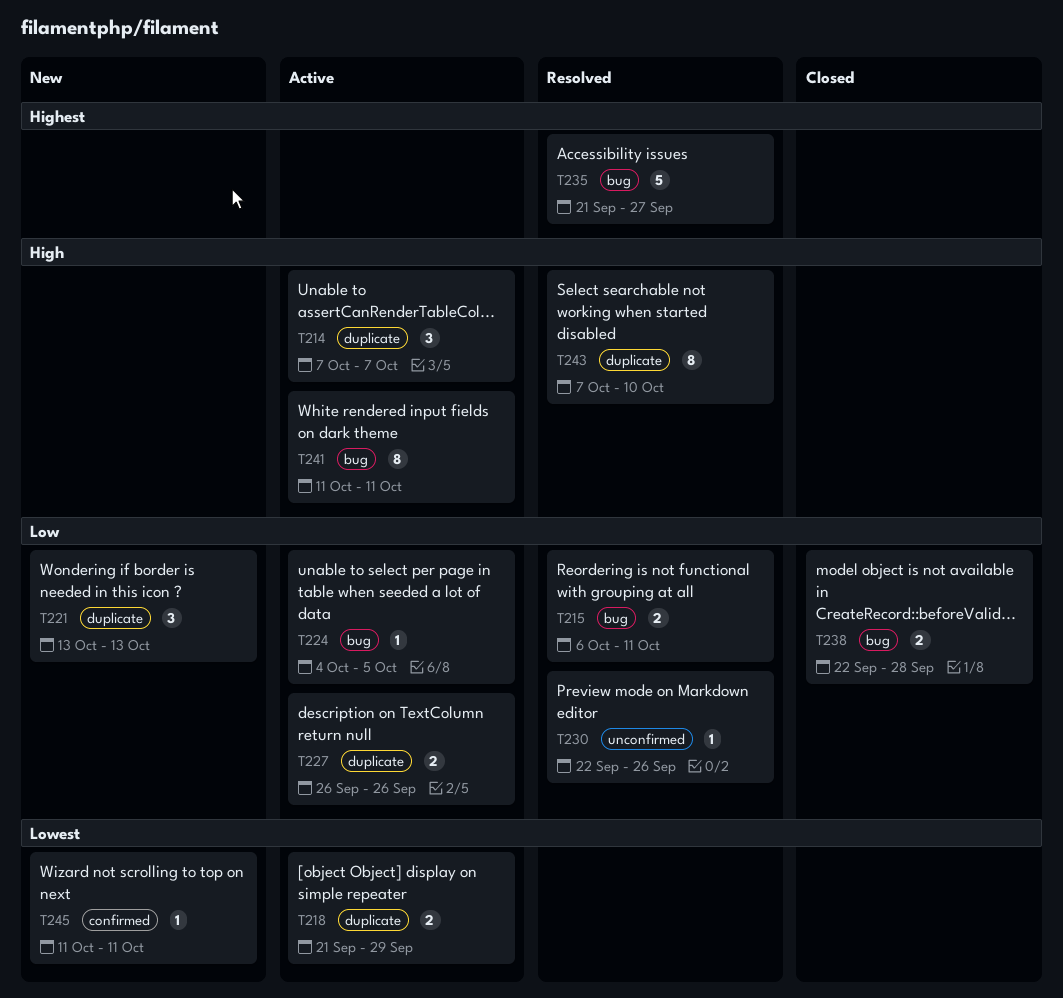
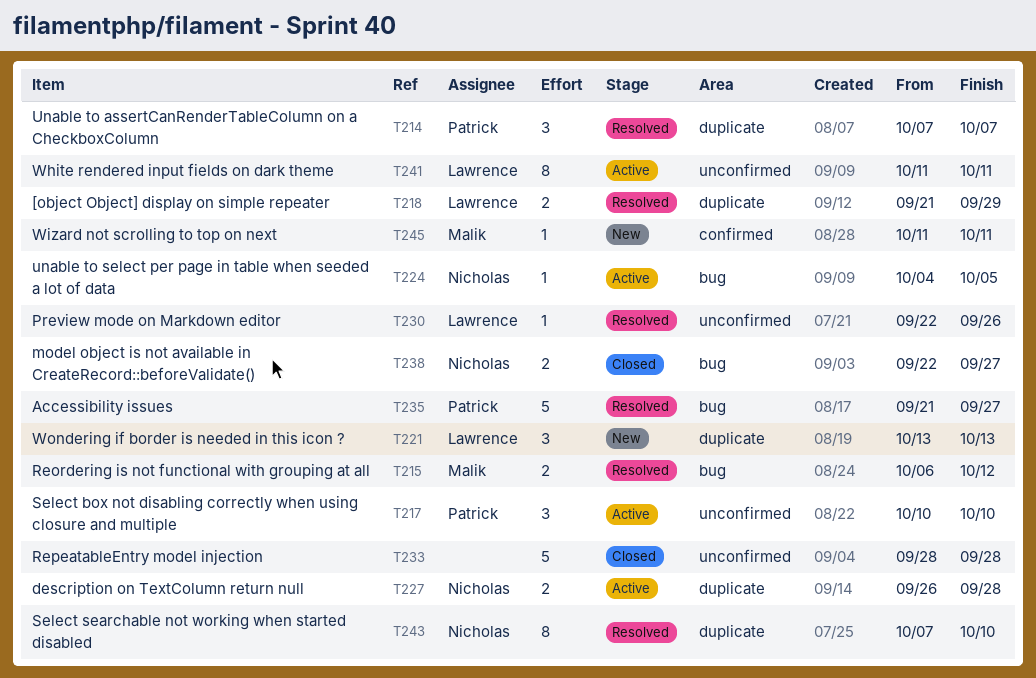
T214, status: Active -> Resolved
T215, due: Oct 11 -> Oct 12
T217: none -> present
T218, status: Active -> Resolved
T227, due: Sep 26 -> Sep 28
T233: none -> present
T238, due: Sep 28 -> Sep 27
T241, label: bug -> unconfirmed

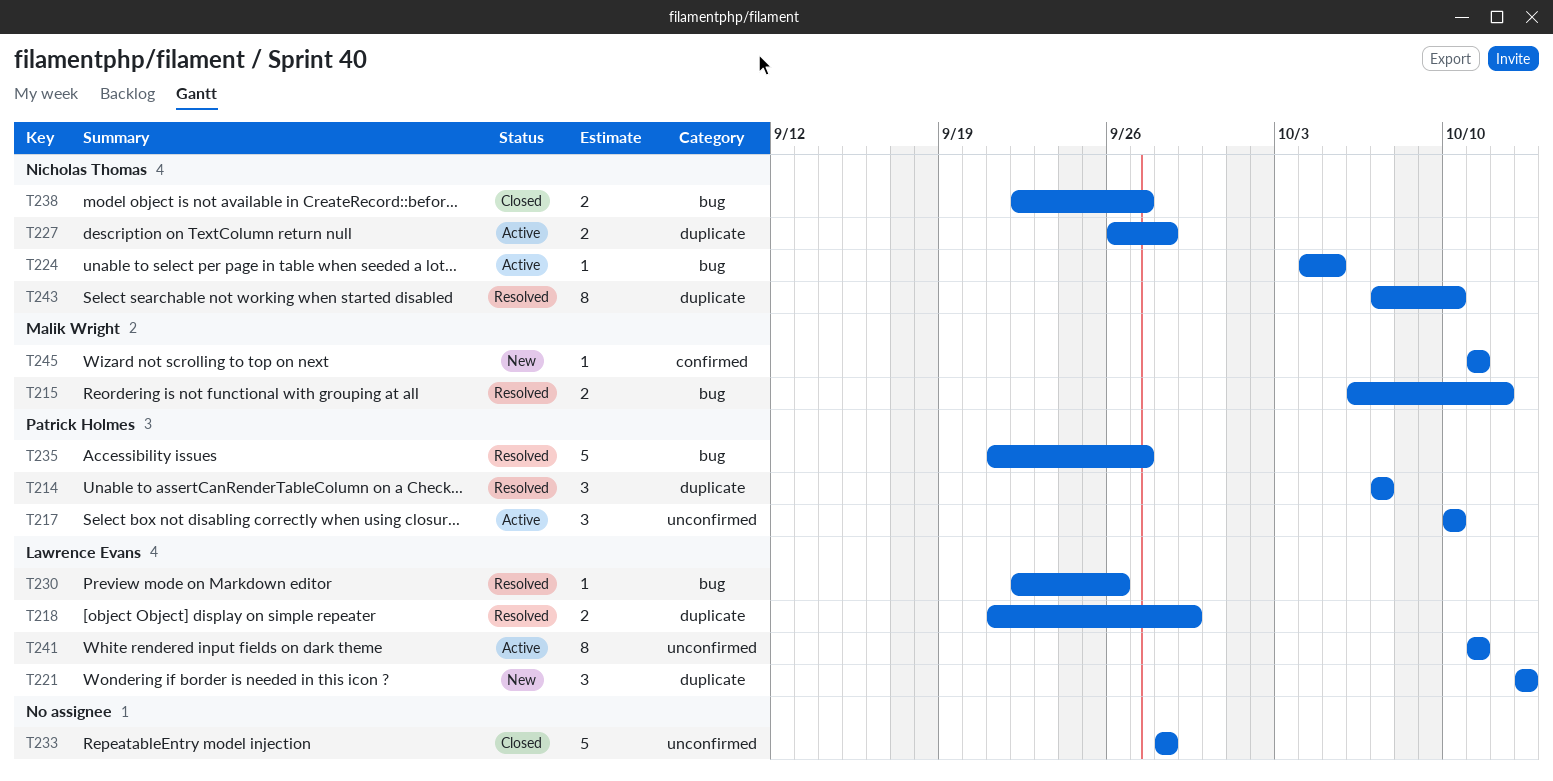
T230, label: unconfirmed -> bug

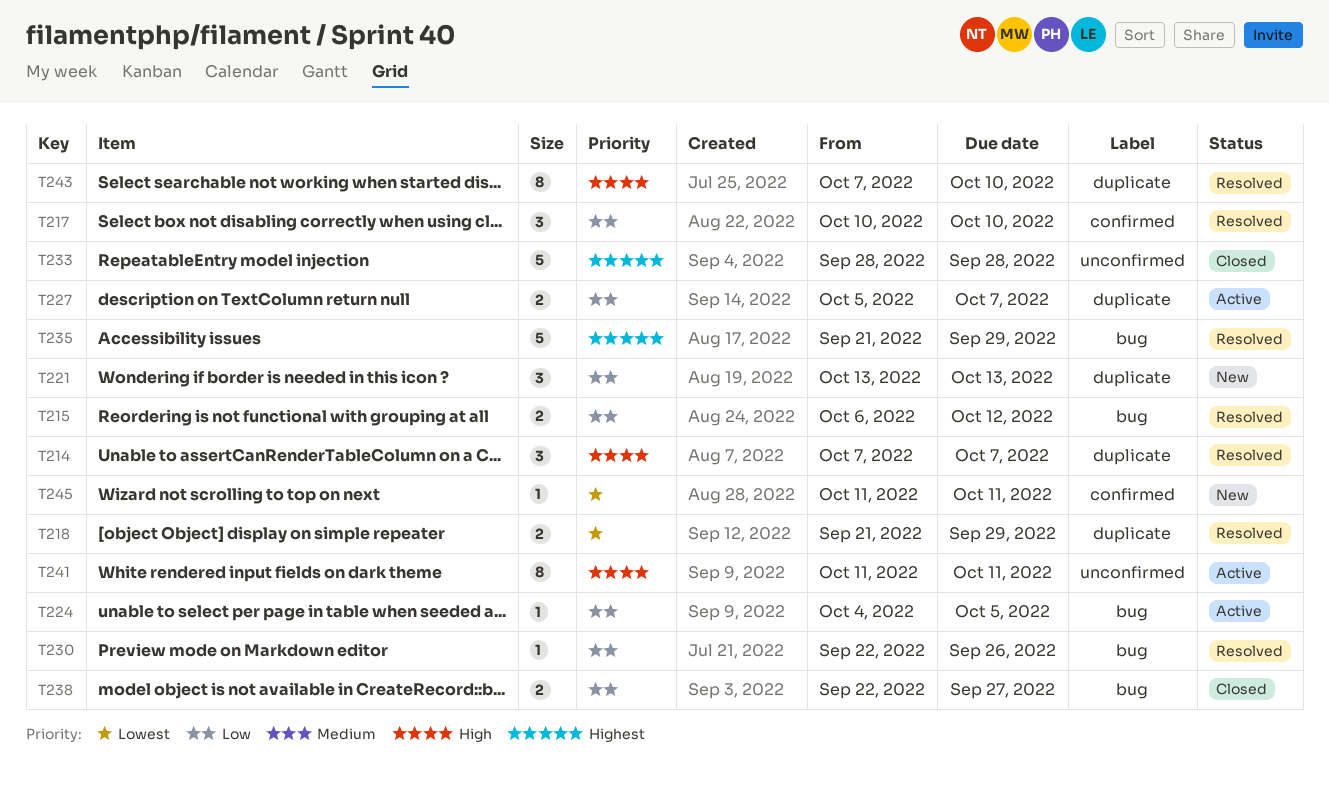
T217, status: Active -> Resolved
T217, label: unconfirmed -> confirmed
T227, start: Sep 26 -> Oct 5
T227, due: Sep 28 -> Oct 7
T235, due: Sep 27 -> Sep 29

